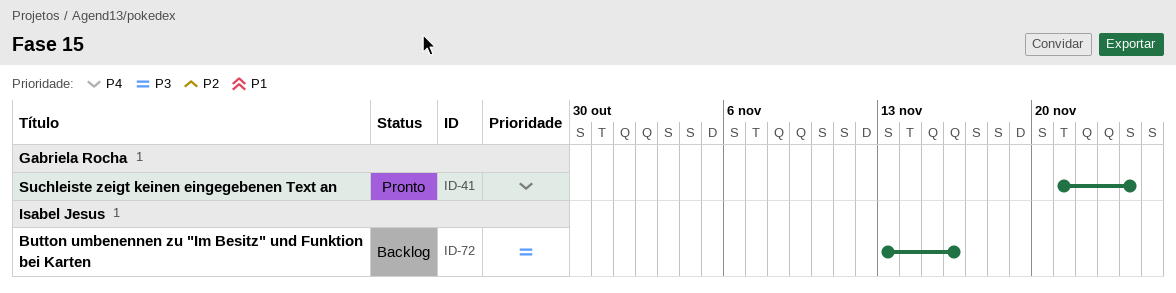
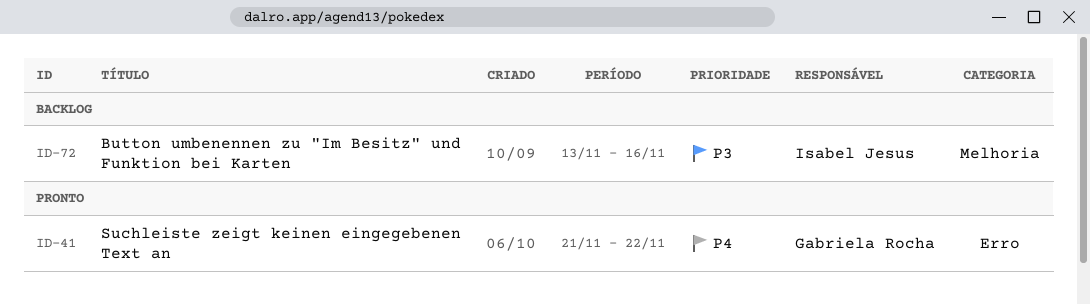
ID-41, due: Nov 24 -> Nov 22

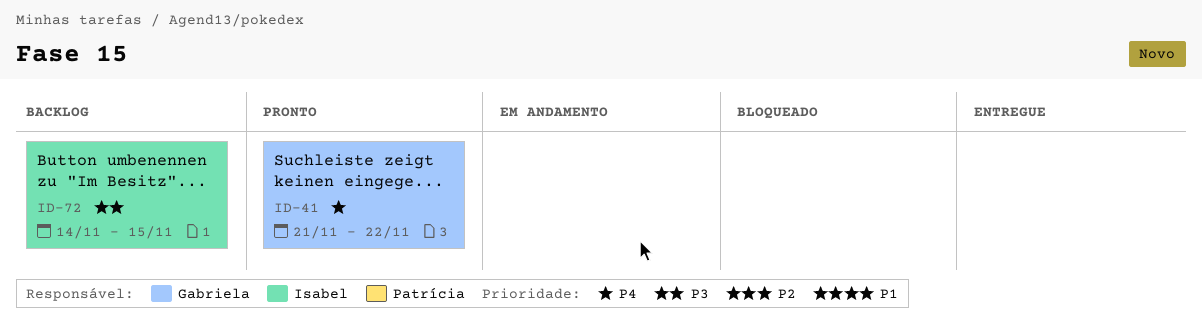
ID-72, start: Nov 13 -> Nov 14
ID-72, due: Nov 16 -> Nov 15

